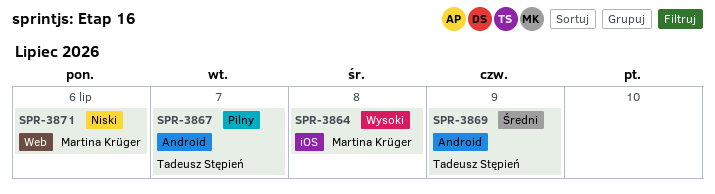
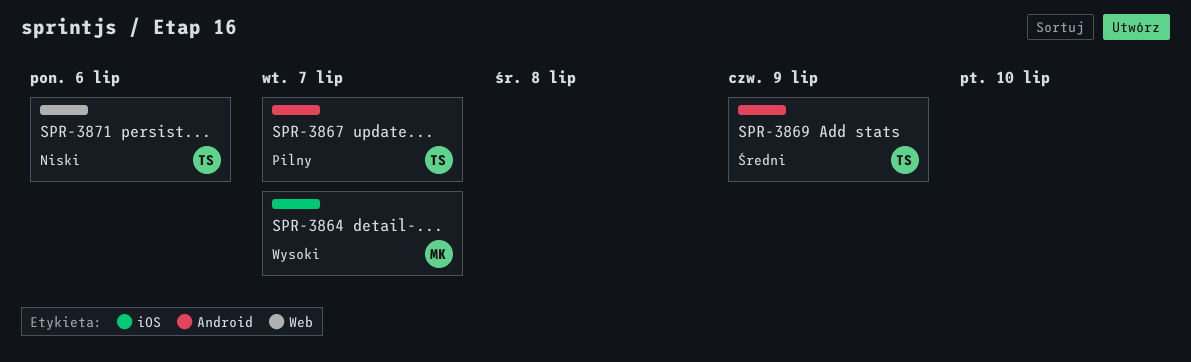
SPR-3864, due: Jul 8 -> Jul 7
SPR-3871, owner: Martina Krüger -> Tadeusz Stępień

